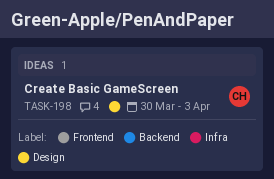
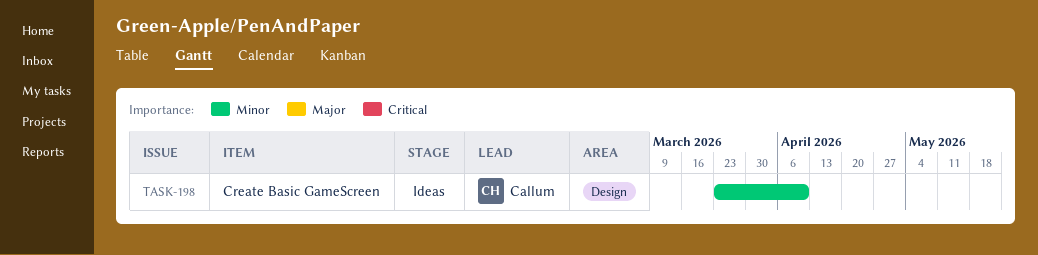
TASK-198, start: Mar 30 -> Mar 23
TASK-198, due: Apr 3 -> Apr 10

